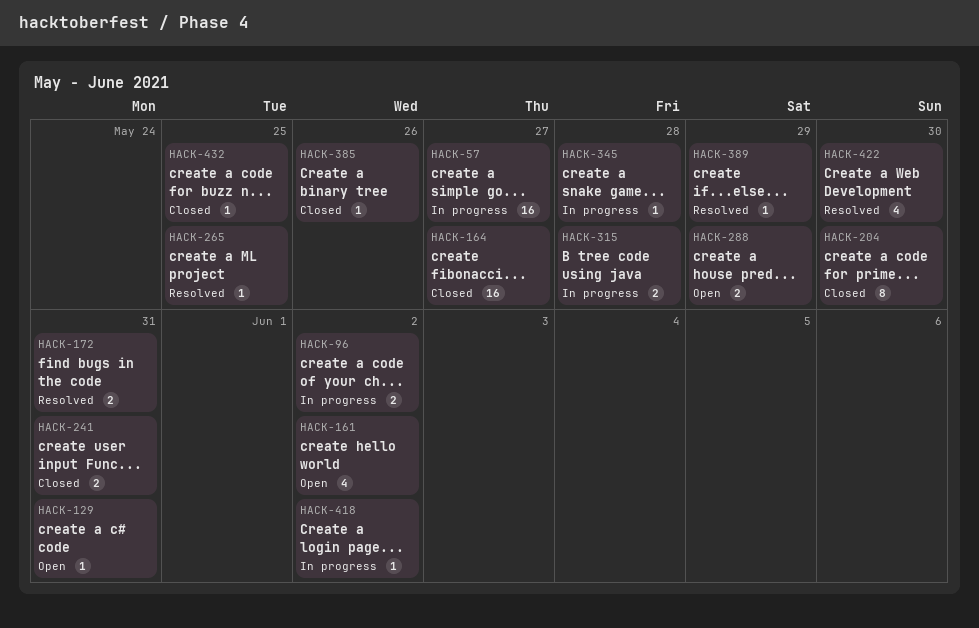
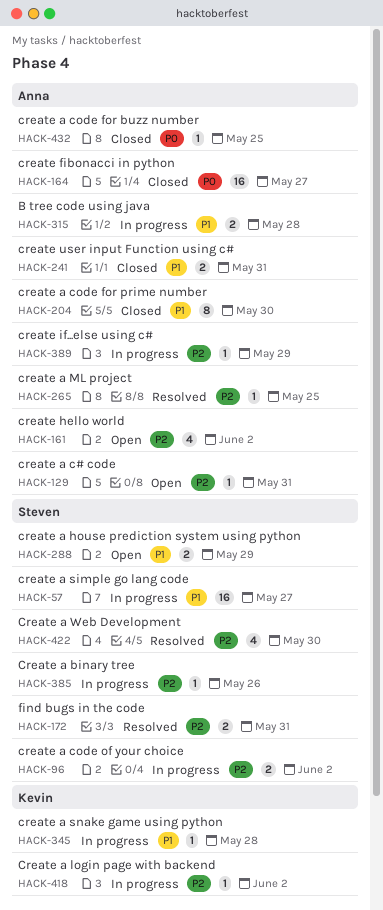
HACK-385, status: Closed -> In progress
HACK-389, status: Resolved -> In progress

